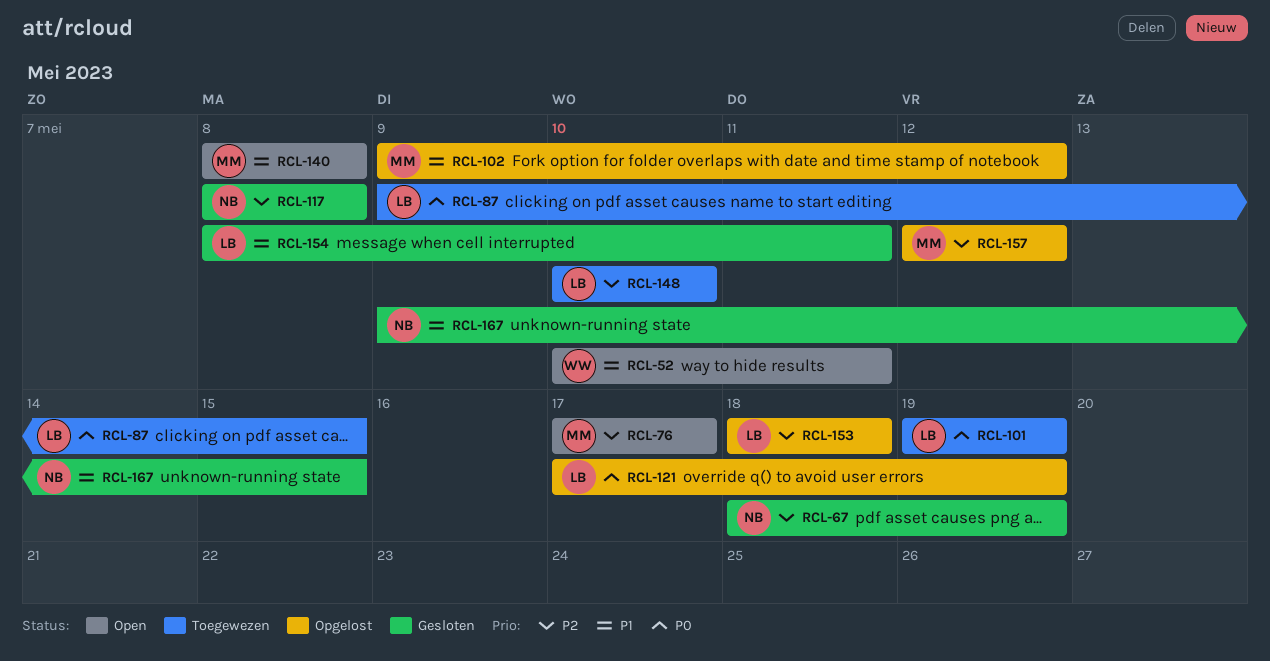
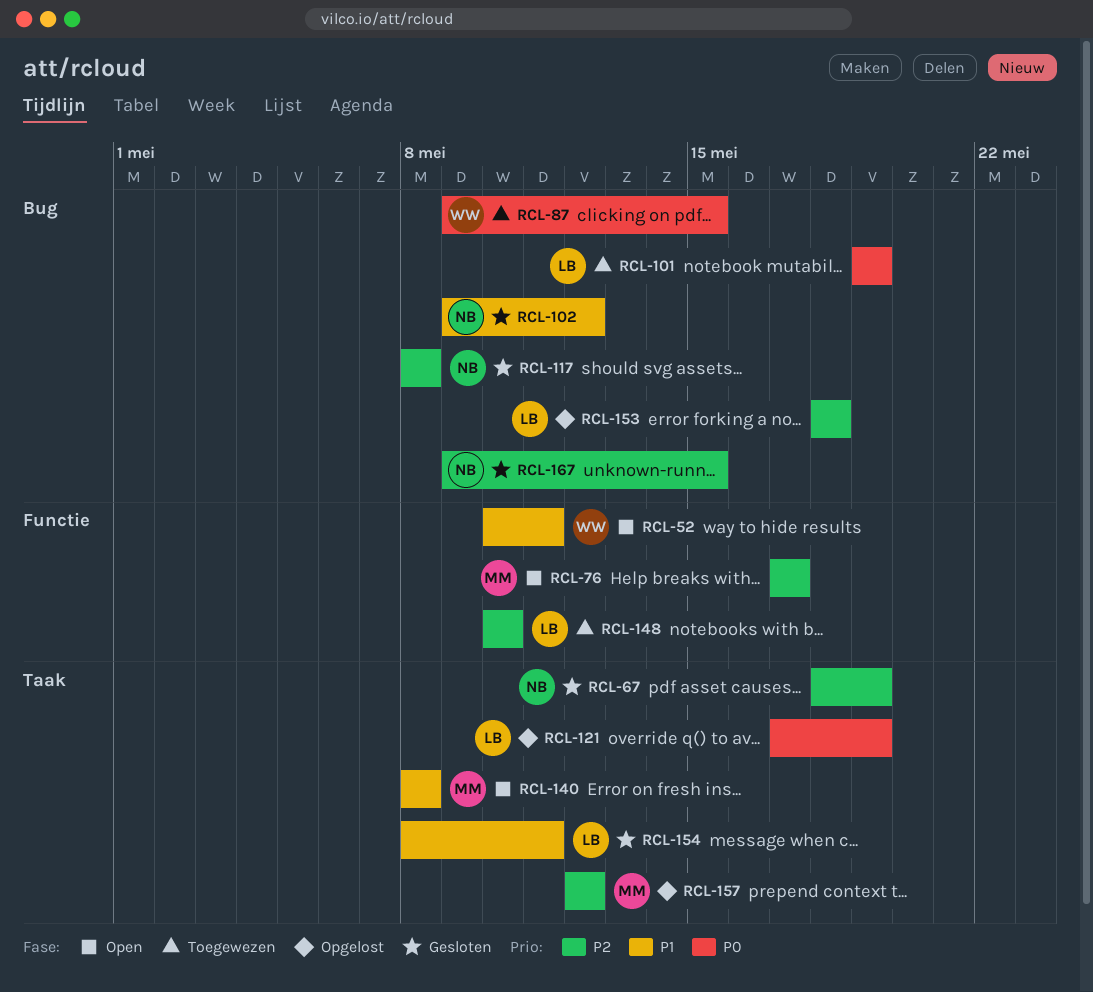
RCL-87, owner: LB -> WW
RCL-102, status: Opgelost -> Gesloten
RCL-102, owner: MM -> NB
RCL-167, priority: P1 -> P2

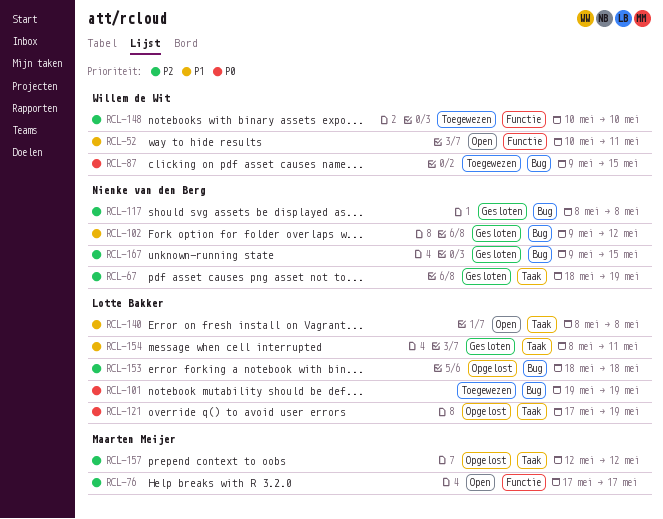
RCL-140, owner: Maarten Meijer -> Lotte Bakker
RCL-148, owner: Lotte Bakker -> Willem de Wit

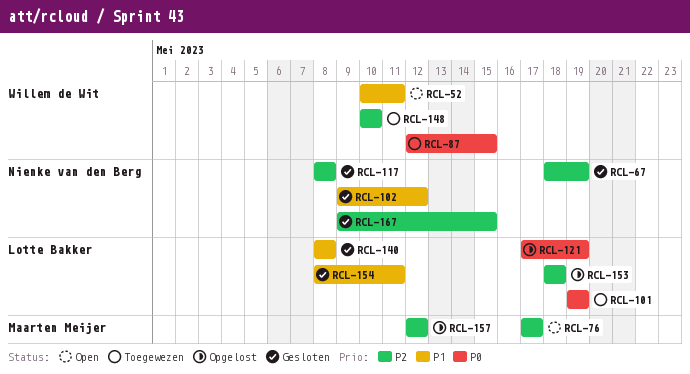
RCL-87, start: May 9 -> May 12
RCL-140, status: Open -> Gesloten

